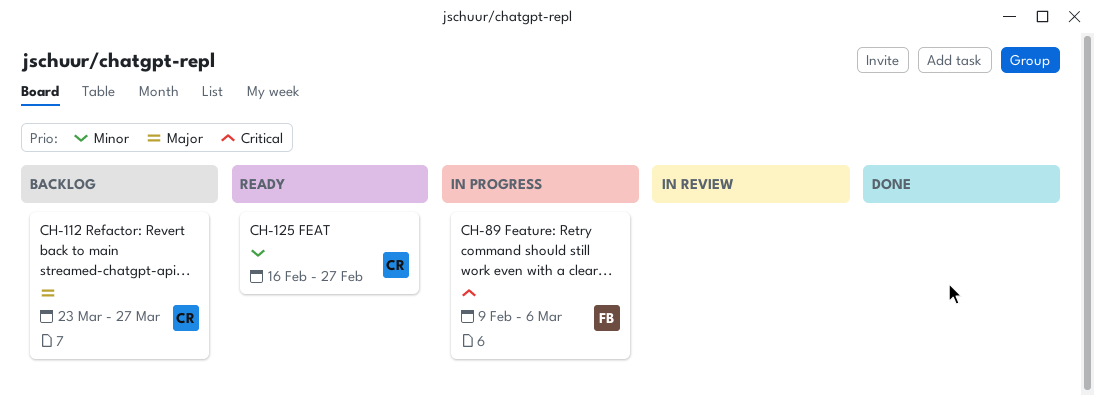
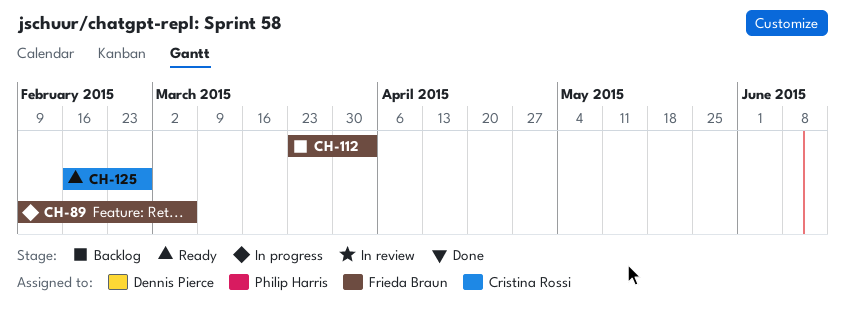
CH-112, owner: Cristina Rossi -> Frieda Braun
CH-112, due: Mar 27 -> Apr 3

